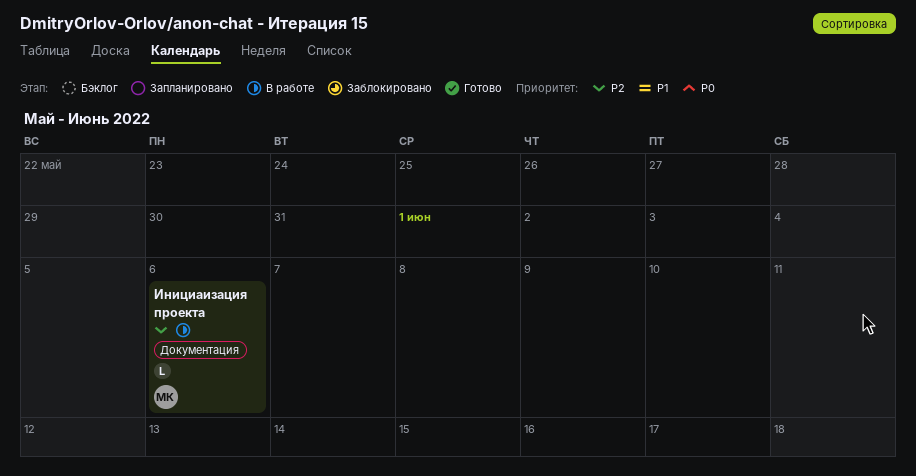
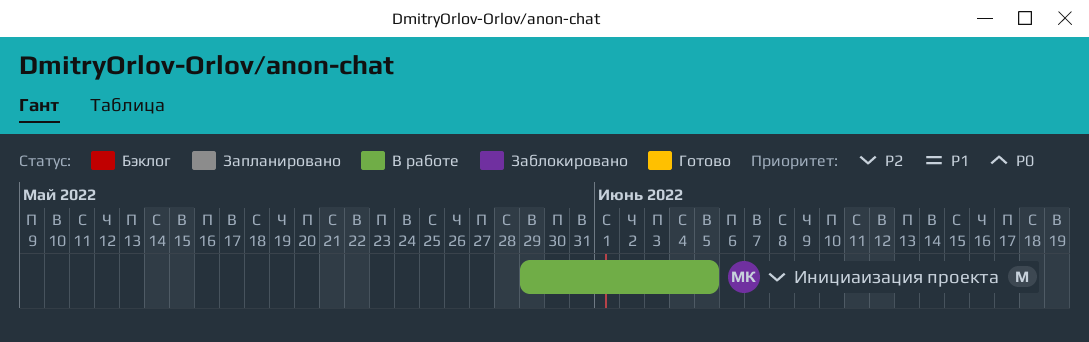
Инициаизация проекта, estimate: L -> M
Инициаизация проекта, due: Jun 6 -> Jun 5

